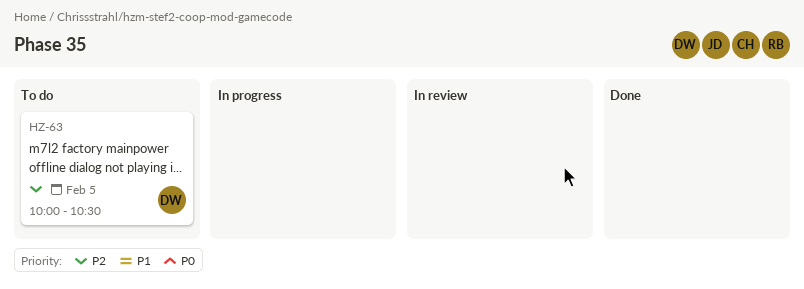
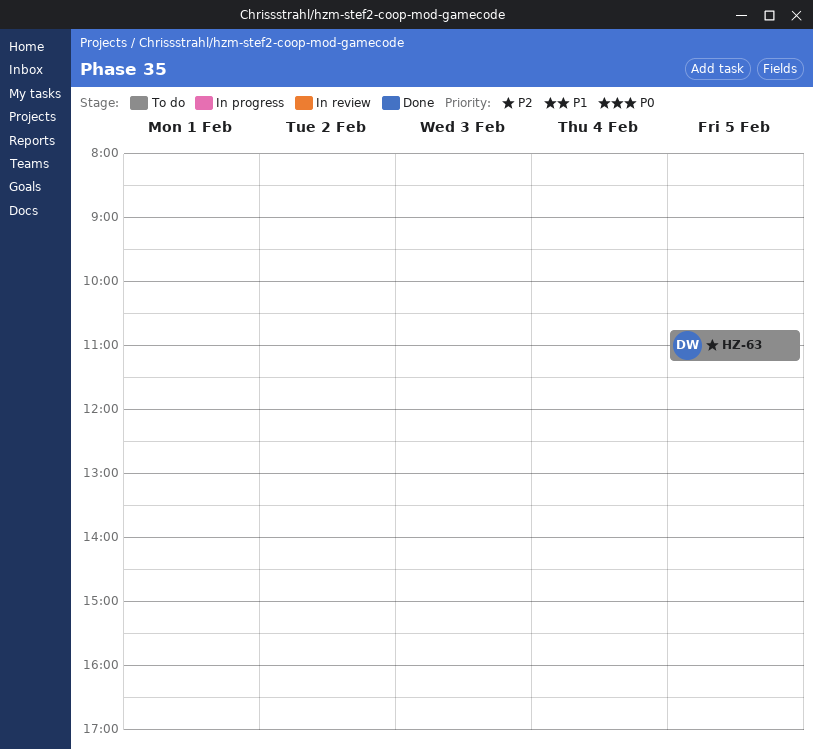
HZ-63, begins: 10:00 -> 10:45
HZ-63, ends: 10:30 -> 11:15

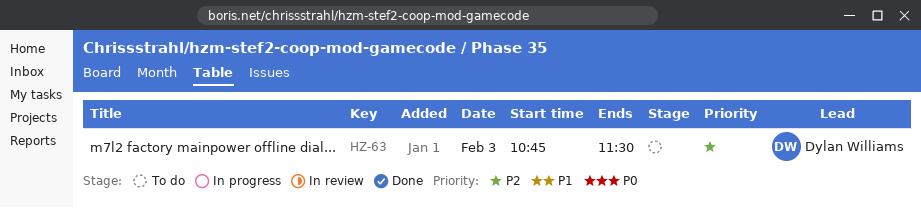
HZ-63, day: Feb 5 -> Feb 3
HZ-63, ends: 11:15 -> 11:30

